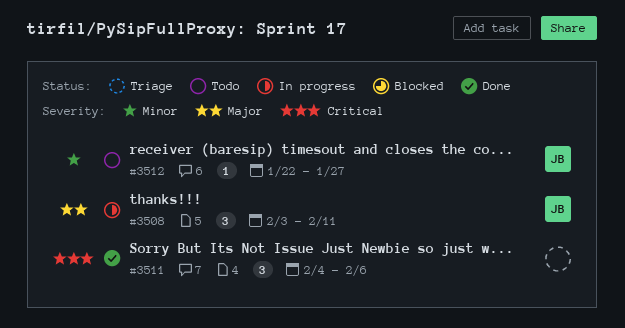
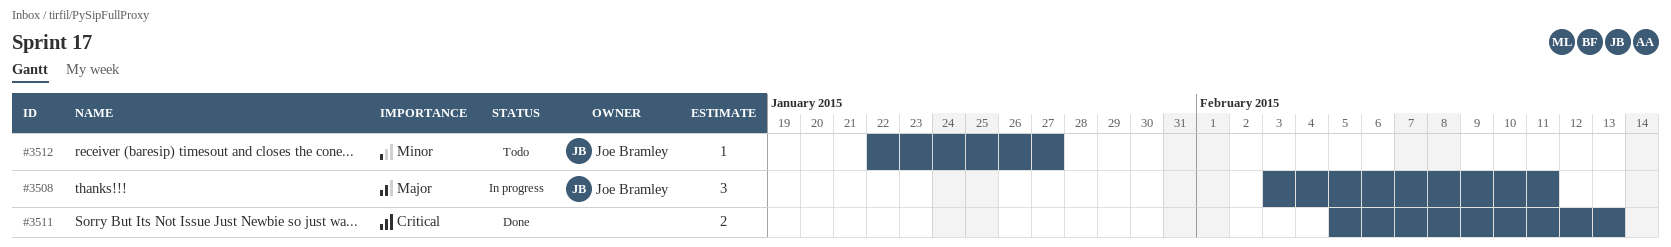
#3511, estimate: 3 -> 2
#3511, start: Feb 4 -> Feb 5
#3511, due: Feb 6 -> Feb 13

